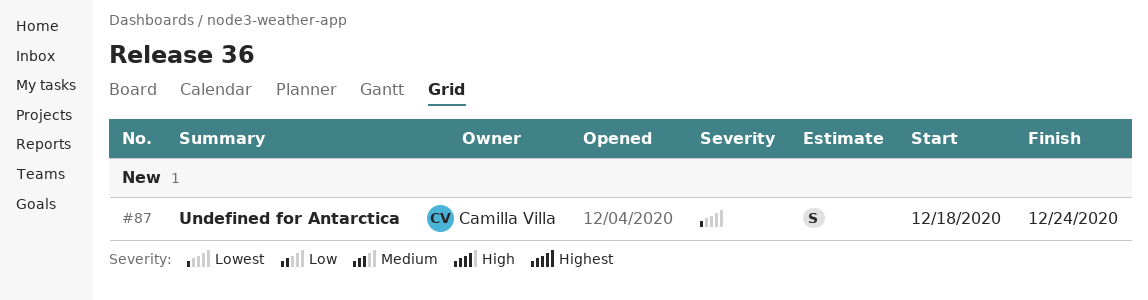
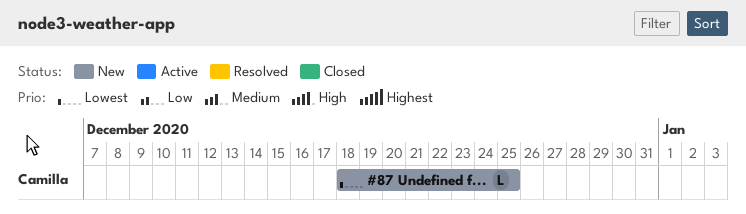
#87, estimate: S -> L
#87, due: Dec 24 -> Dec 25

